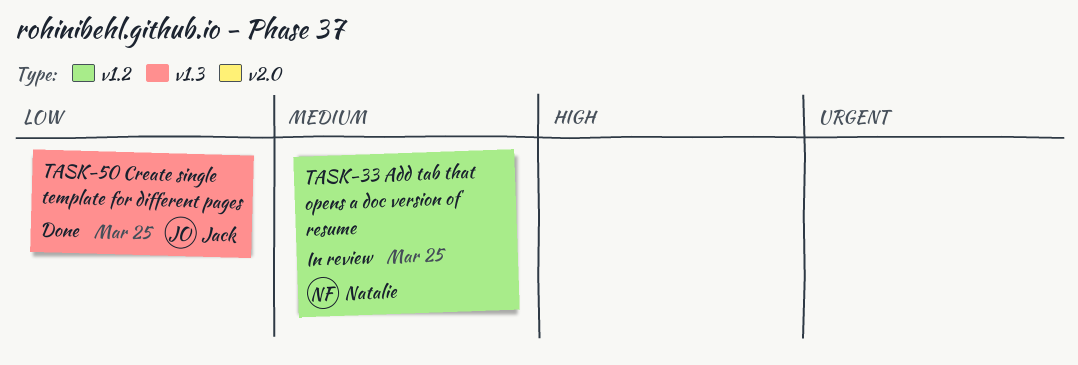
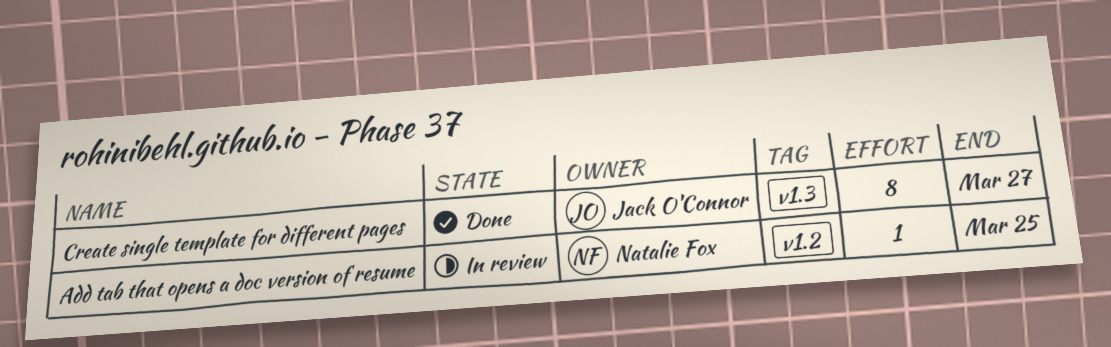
Create single template for different pages, due: Mar 25 -> Mar 27

